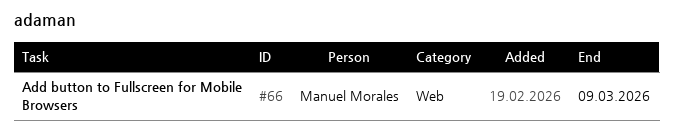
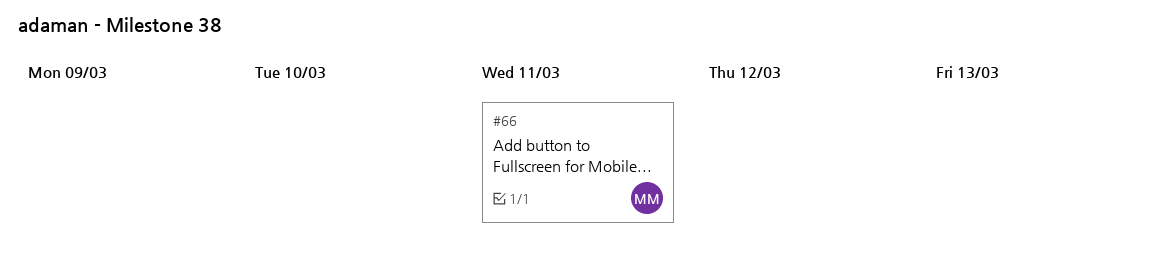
#66, due: Mar 9 -> Mar 11

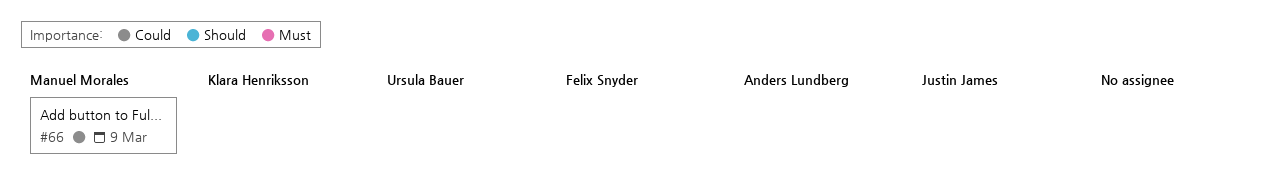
#66, due: Mar 11 -> Mar 9

